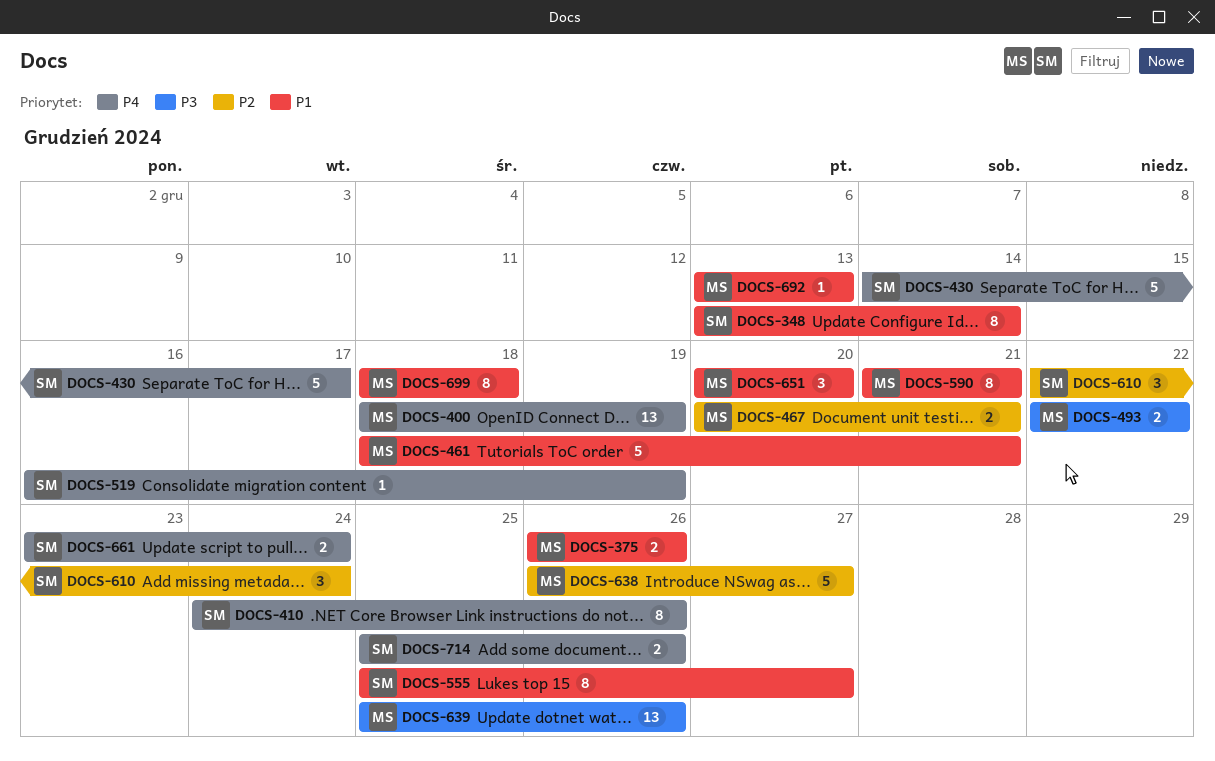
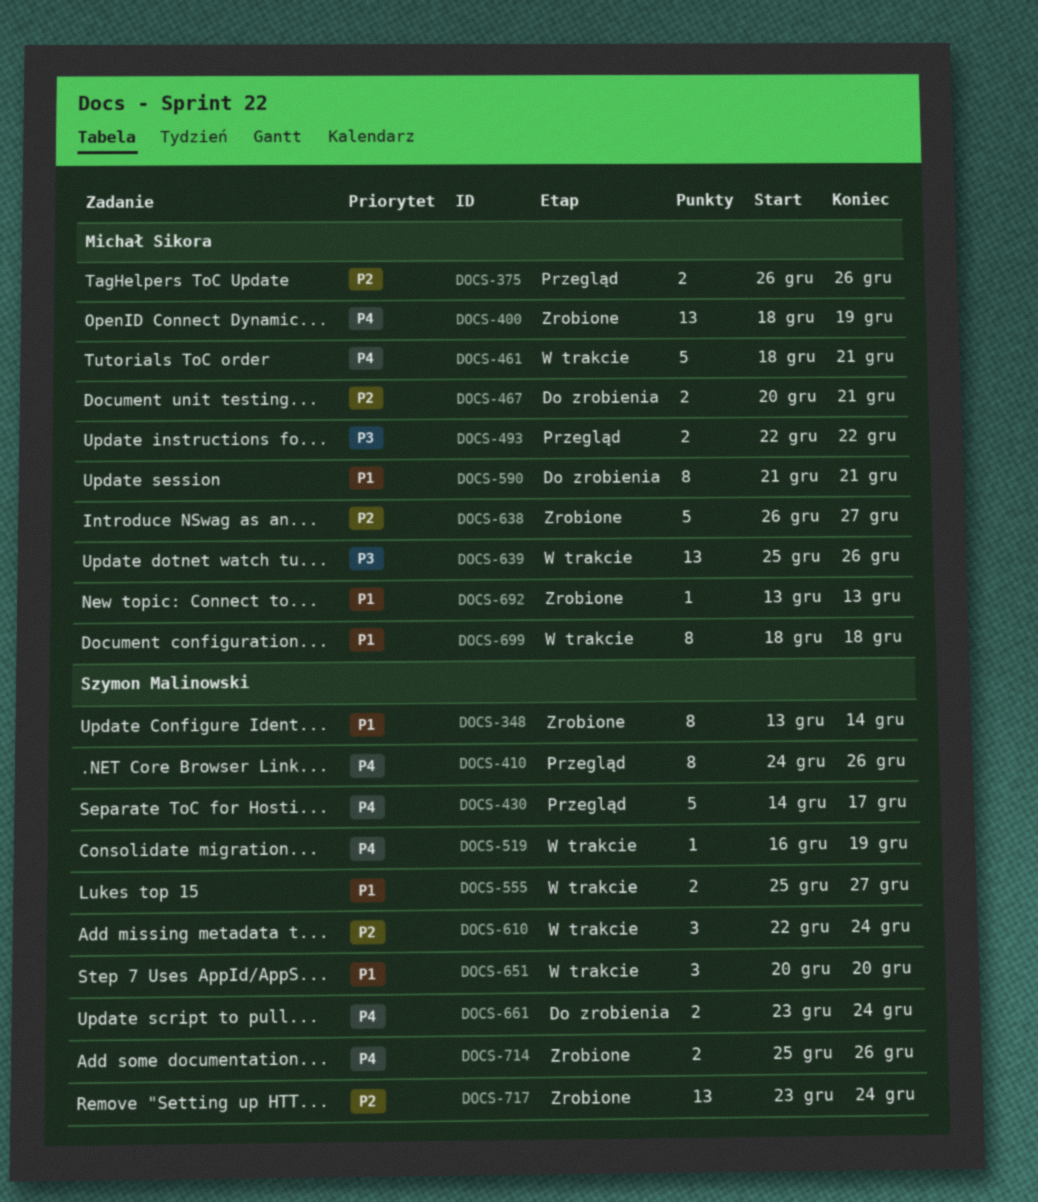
DOCS-375, priority: P1 -> P2
DOCS-461, priority: P1 -> P4
DOCS-555, estimate: 8 -> 2
DOCS-651, owner: Michał Sikora -> Szymon Malinowski
DOCS-717: none -> present

